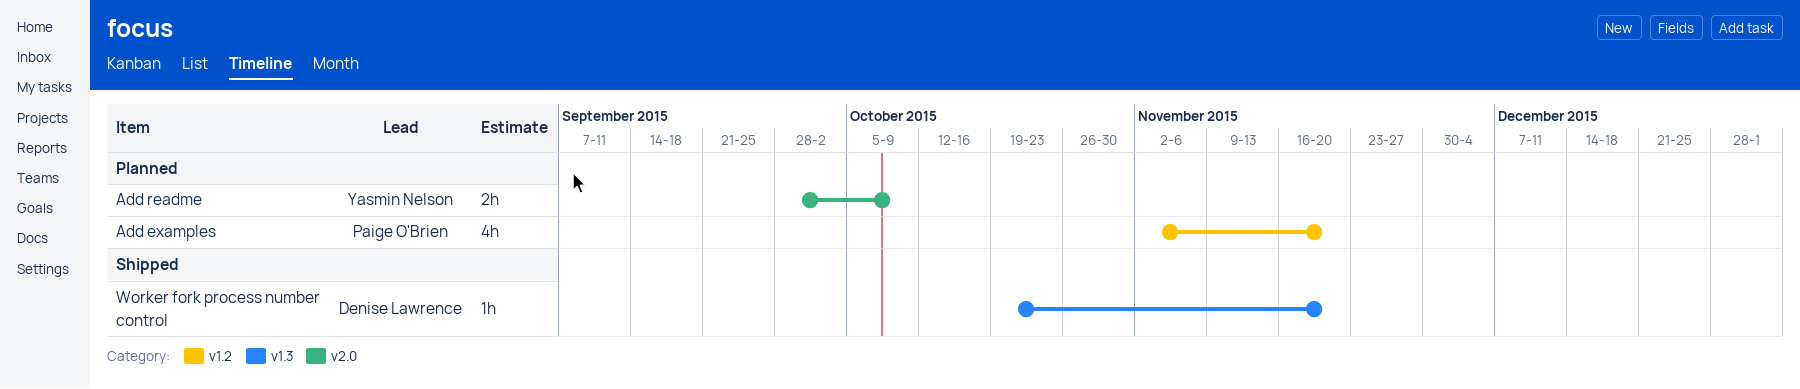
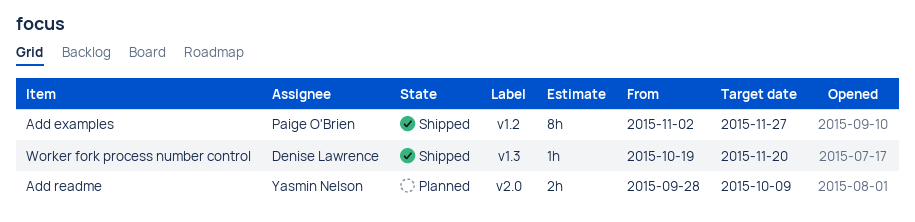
Add examples, status: Planned -> Shipped
Add examples, estimate: 4h -> 8h
Add examples, due: Nov 20 -> Nov 27

